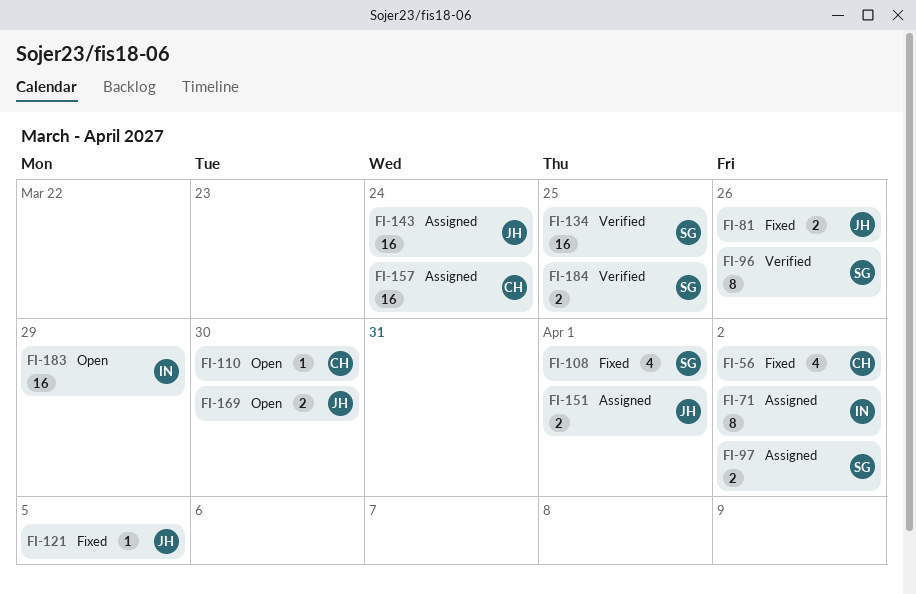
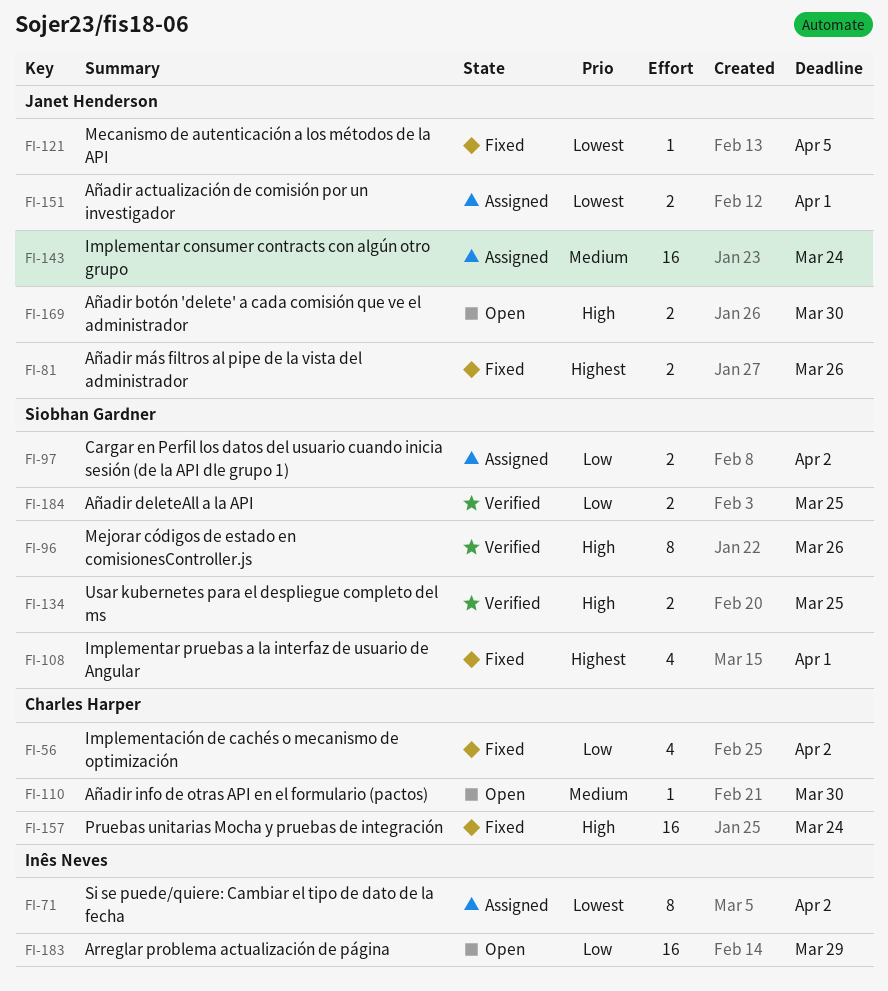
FI-134, estimate: 16 -> 2
FI-157, status: Assigned -> Fixed

